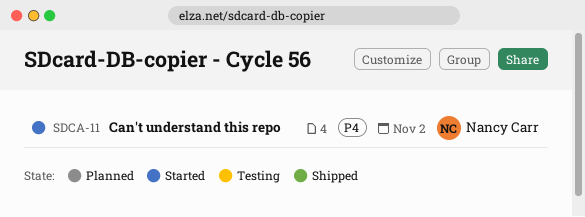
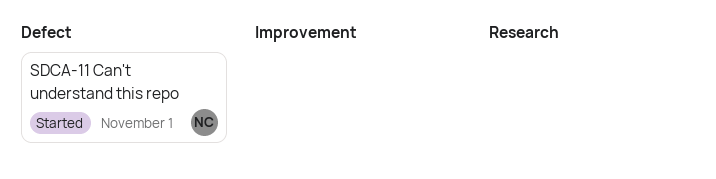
SDCA-11, due: Nov 2 -> Nov 1

